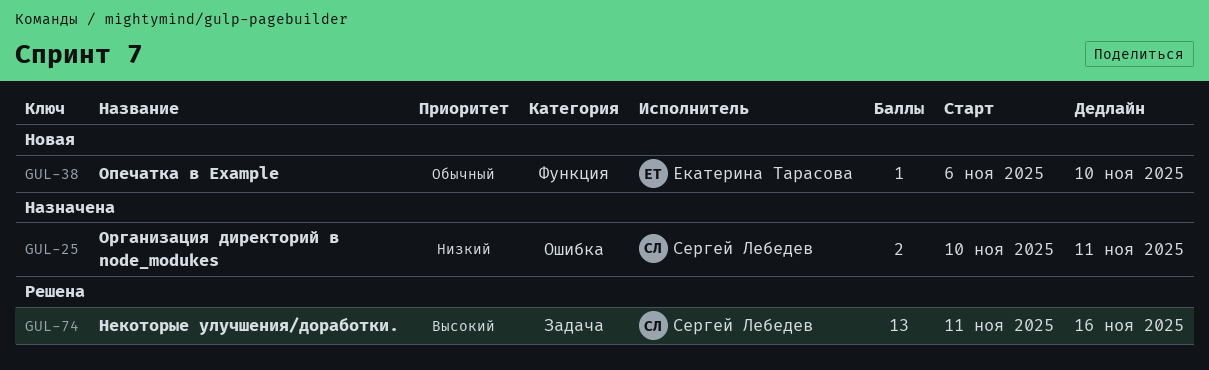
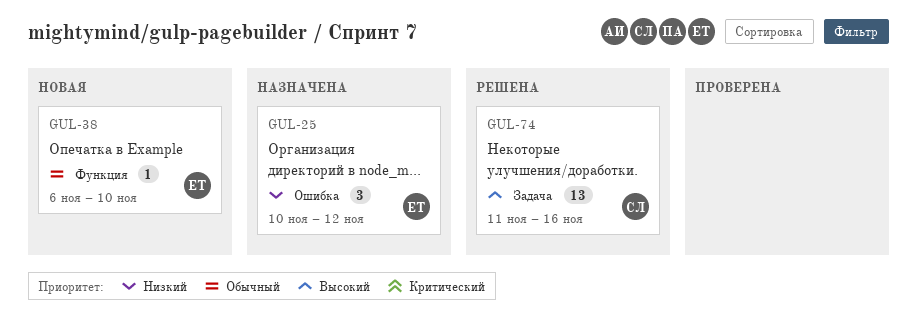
GUL-25, owner: Сергей Лебедев -> Екатерина Тарасова
GUL-25, estimate: 2 -> 3
GUL-25, due: Nov 11 -> Nov 12

